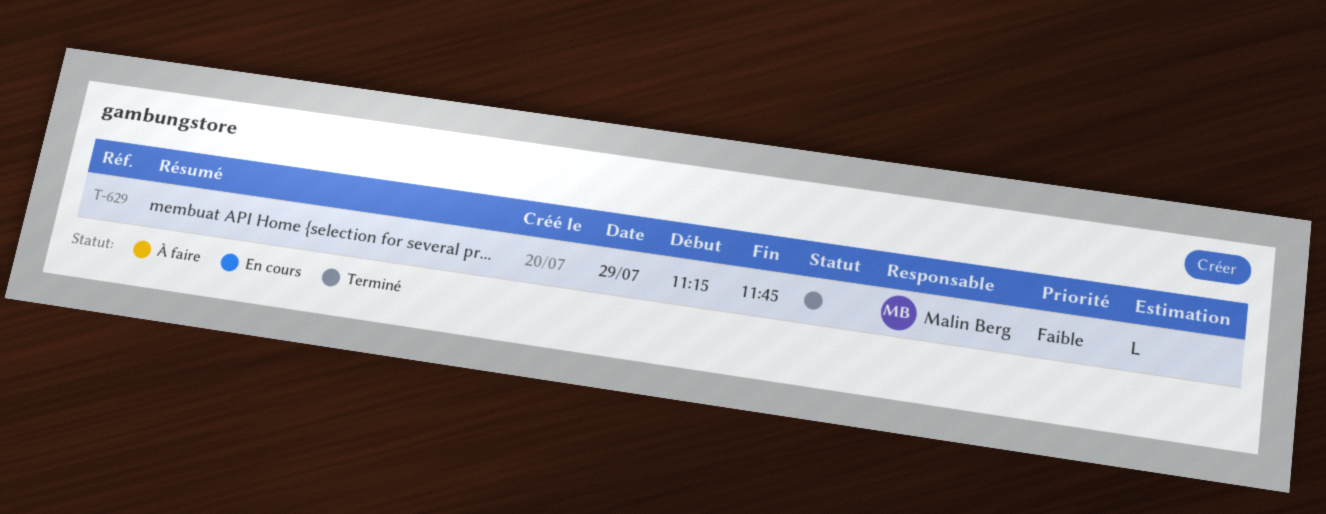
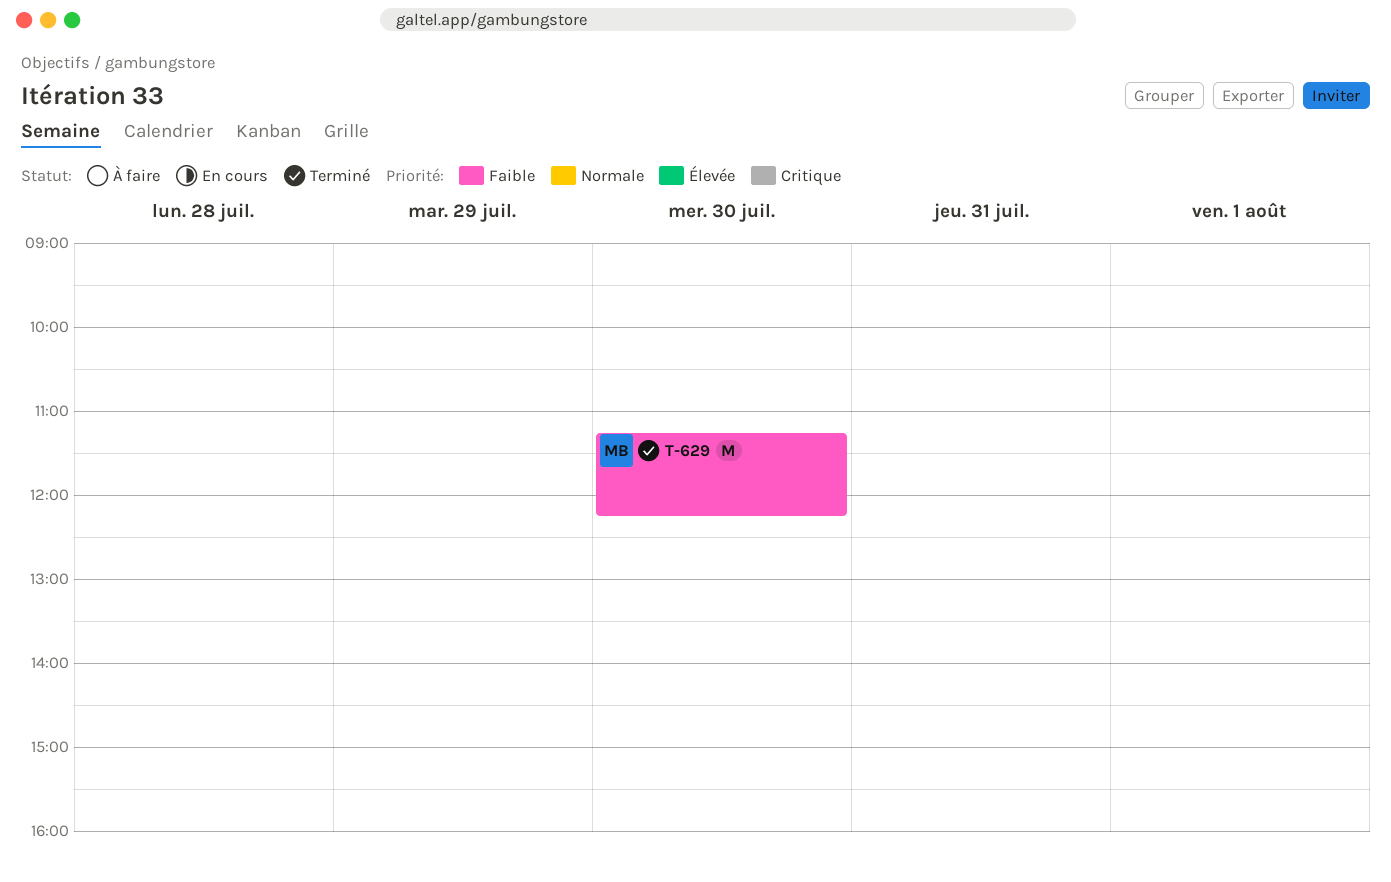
T-629, estimate: L -> M
T-629, day: Jul 29 -> Jul 30
T-629, ends: 11:45 -> 12:15

